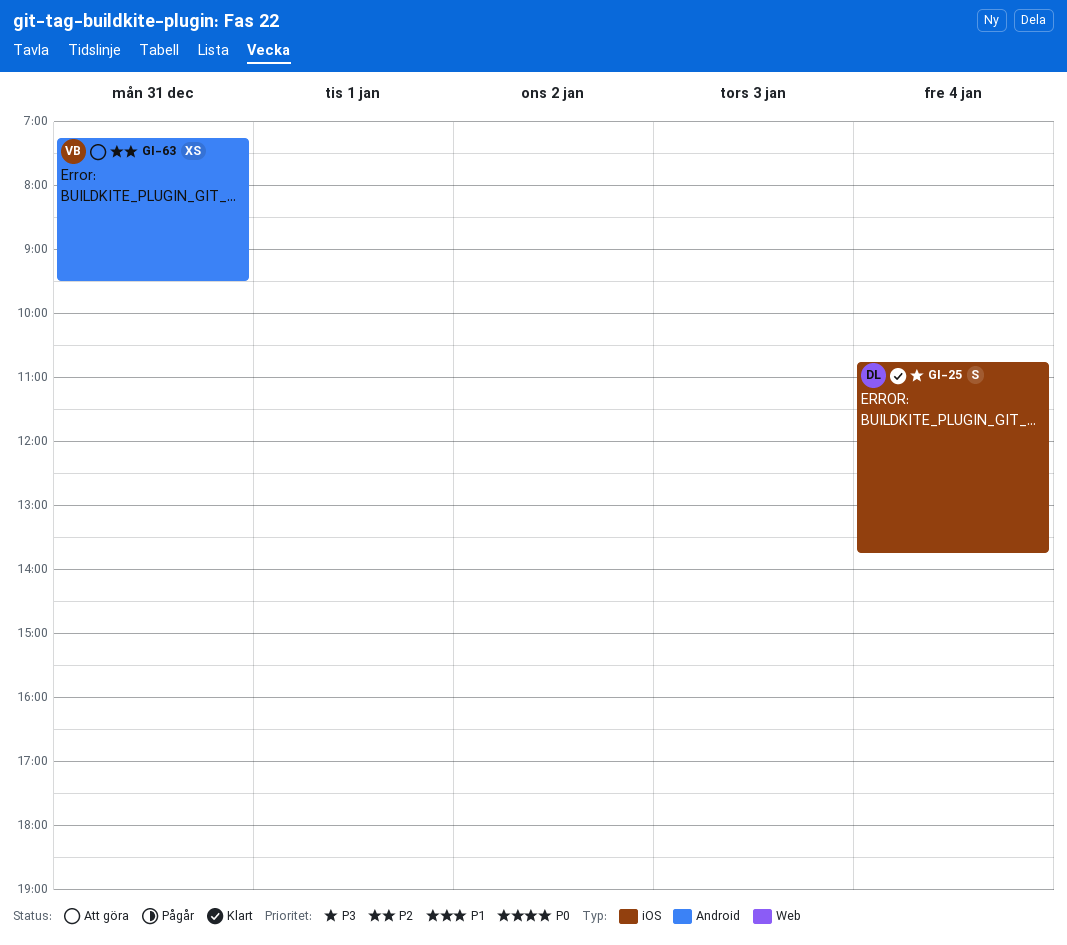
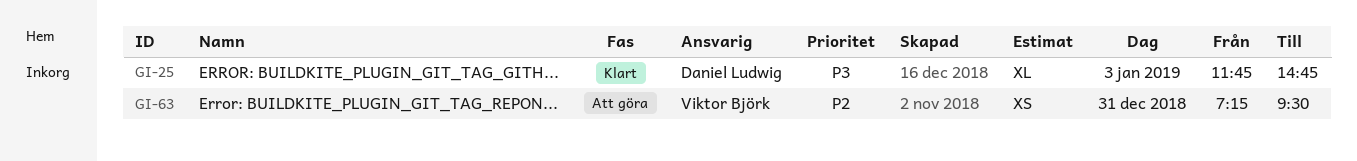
GI-25, estimate: S -> XL
GI-25, day: Jan 4 -> Jan 3
GI-25, begins: 10:45 -> 11:45
GI-25, ends: 13:45 -> 14:45

